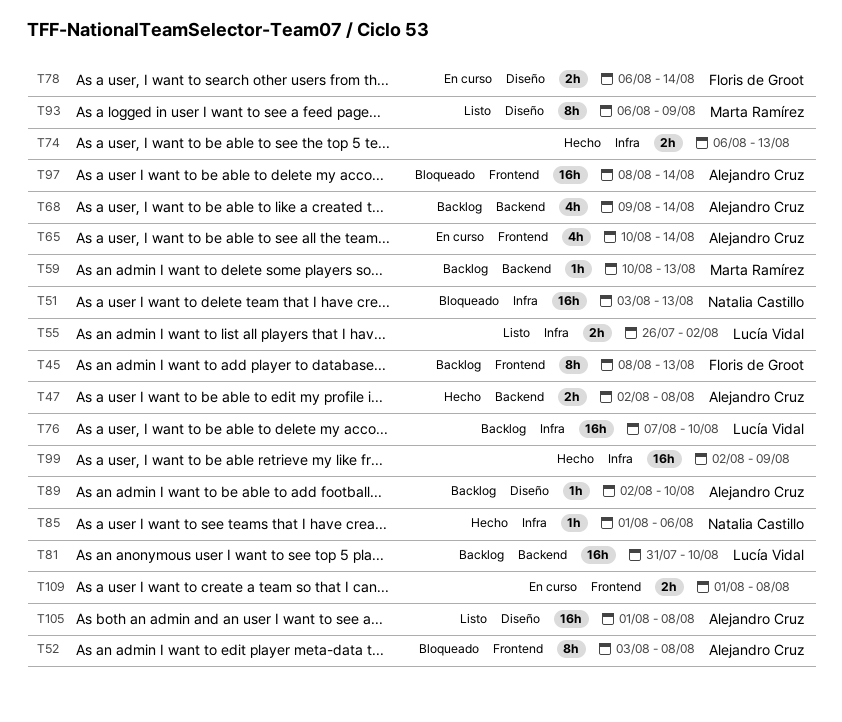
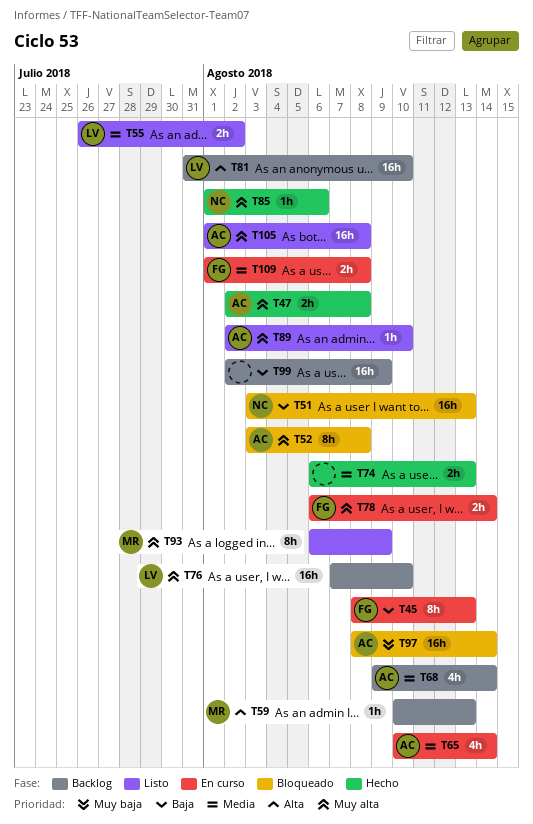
T45, status: Backlog -> En curso
T89, status: Backlog -> Listo
T99, status: Hecho -> Backlog
T109, owner: none -> Floris de Groot

